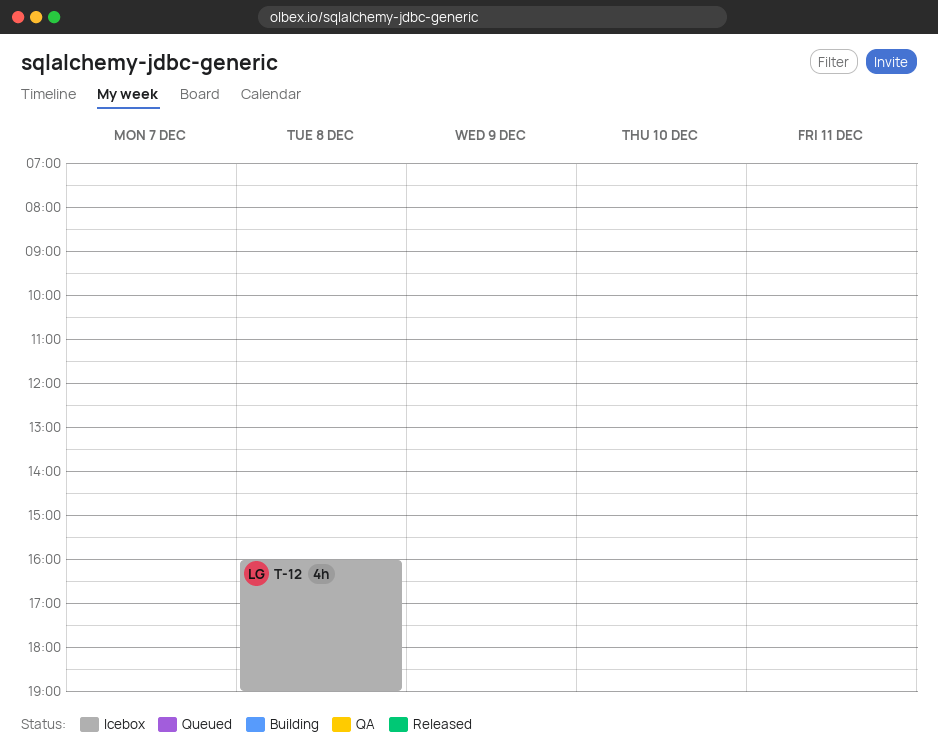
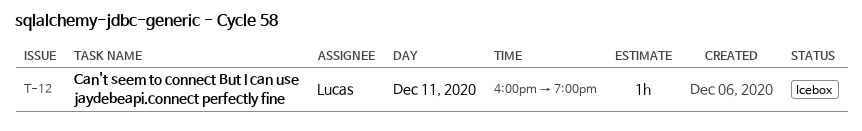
T-12, estimate: 4h -> 1h
T-12, day: Dec 8 -> Dec 11

